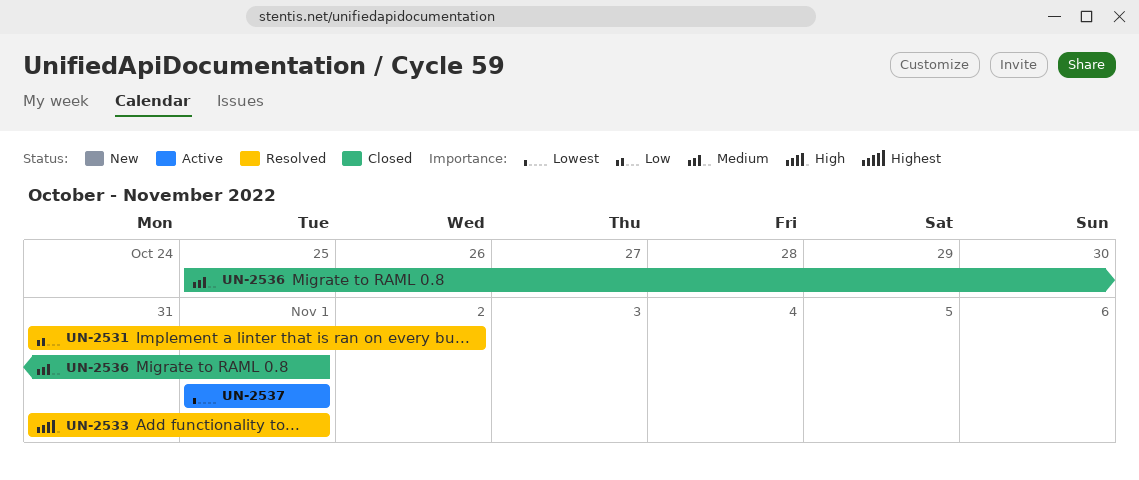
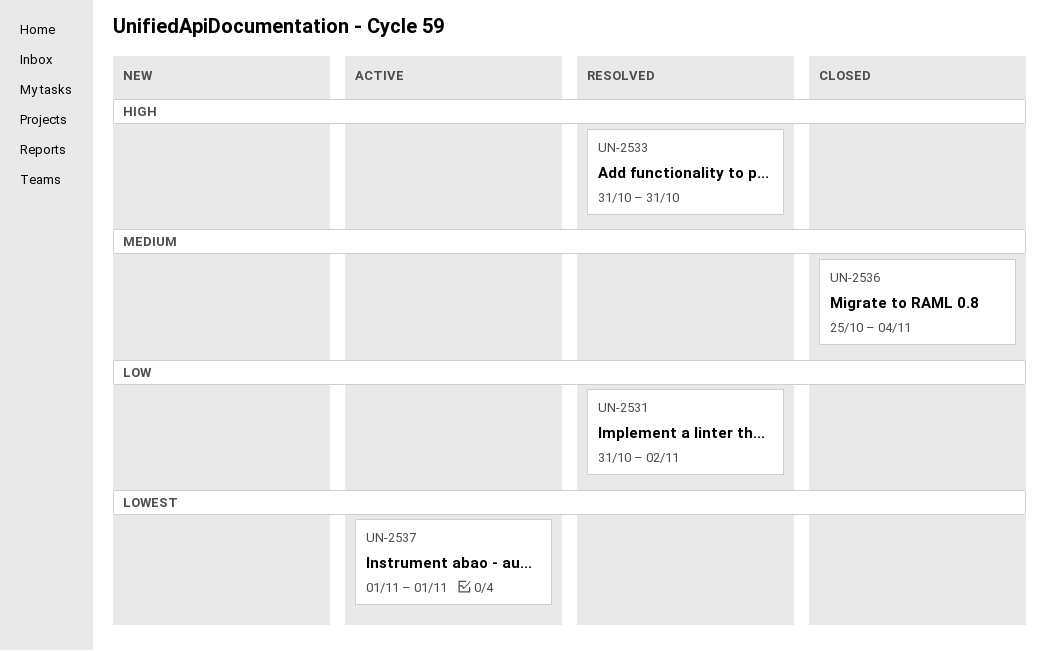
UN-2533, due: Nov 1 -> Oct 31
UN-2536, due: Nov 1 -> Nov 4

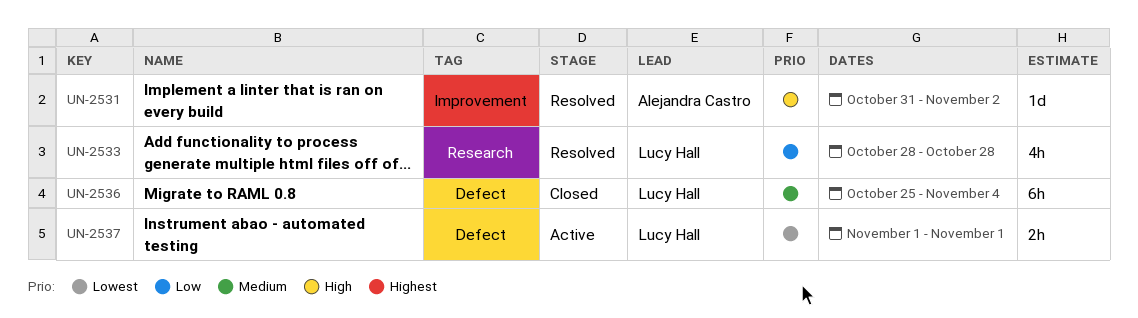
UN-2531, priority: Low -> High
UN-2533, priority: High -> Low
UN-2533, start: Oct 31 -> Oct 28
UN-2533, due: Oct 31 -> Oct 28

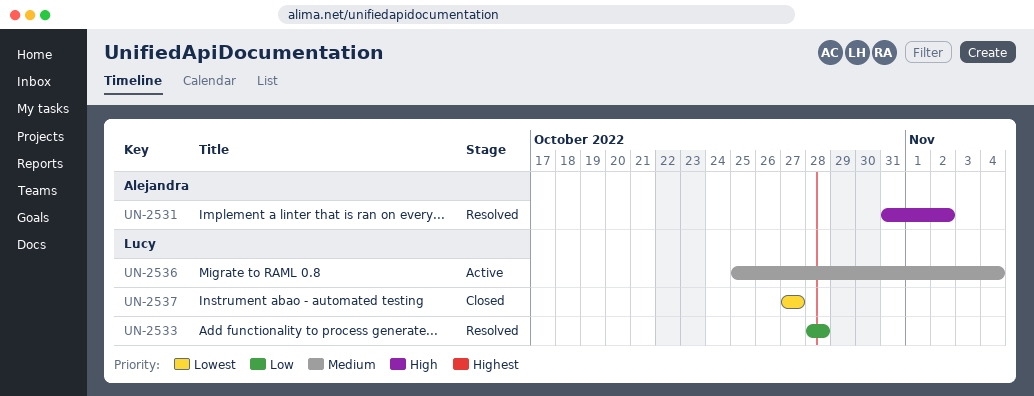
UN-2536, status: Closed -> Active
UN-2537, status: Active -> Closed
UN-2537, start: Nov 1 -> Oct 27
UN-2537, due: Nov 1 -> Oct 27

